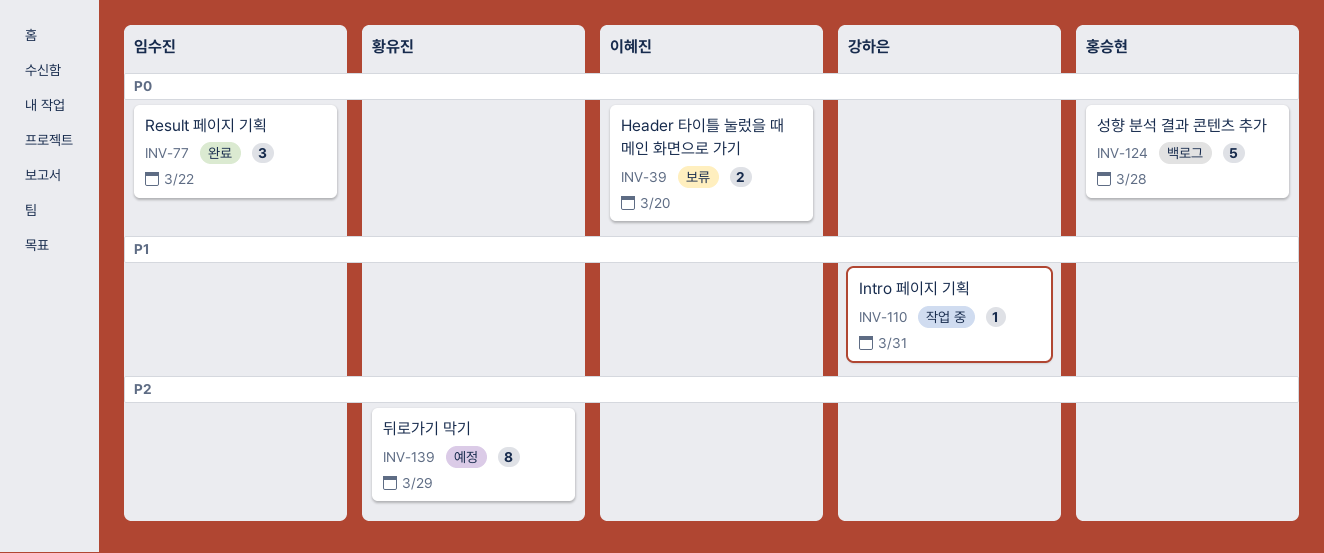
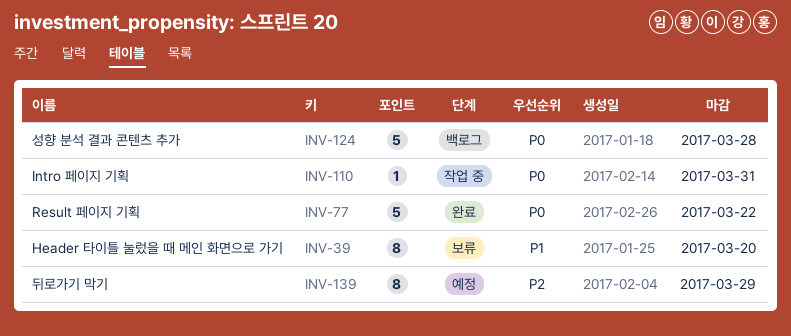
INV-39, priority: P0 -> P1
INV-39, estimate: 2 -> 8
INV-77, estimate: 3 -> 5
INV-110, priority: P1 -> P0

